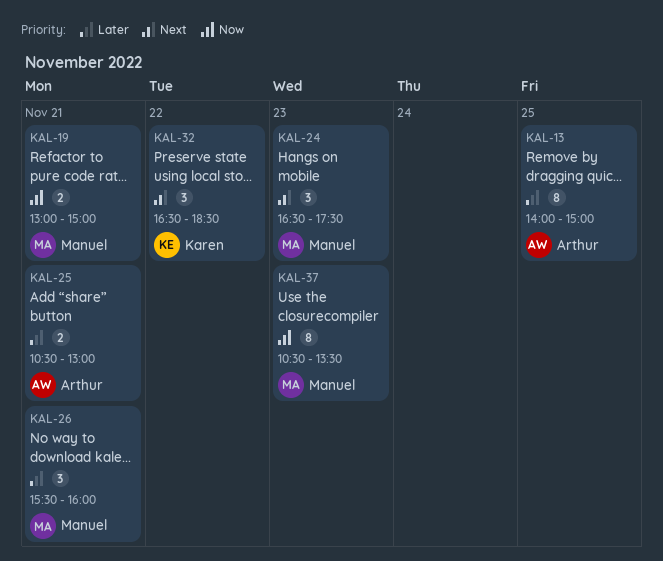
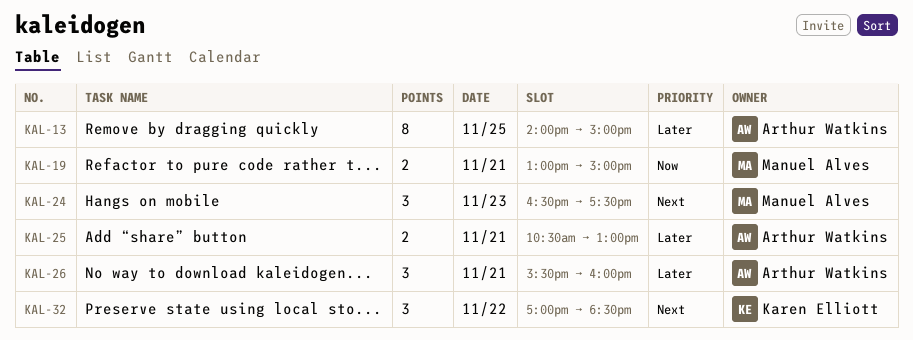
KAL-26, owner: Manuel Alves -> Arthur Watkins
KAL-32, begins: 16:30 -> 17:00
KAL-37: present -> none

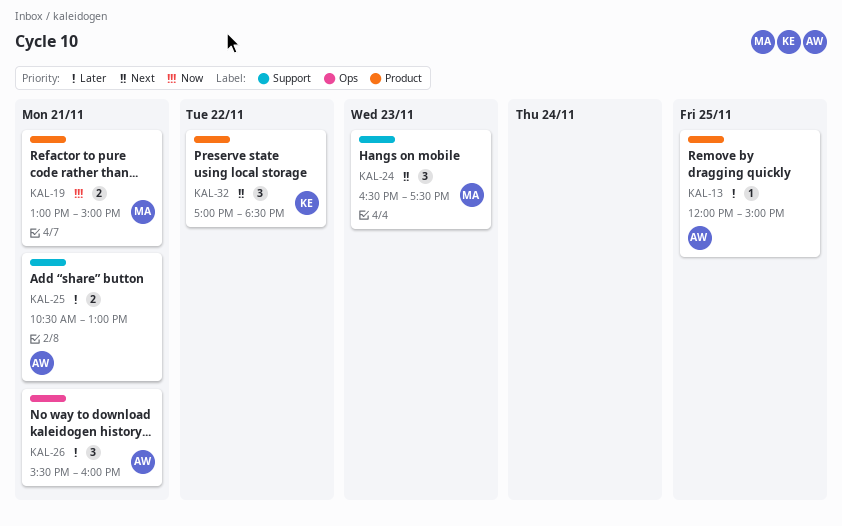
KAL-13, estimate: 8 -> 1
KAL-13, begins: 14:00 -> 12:00

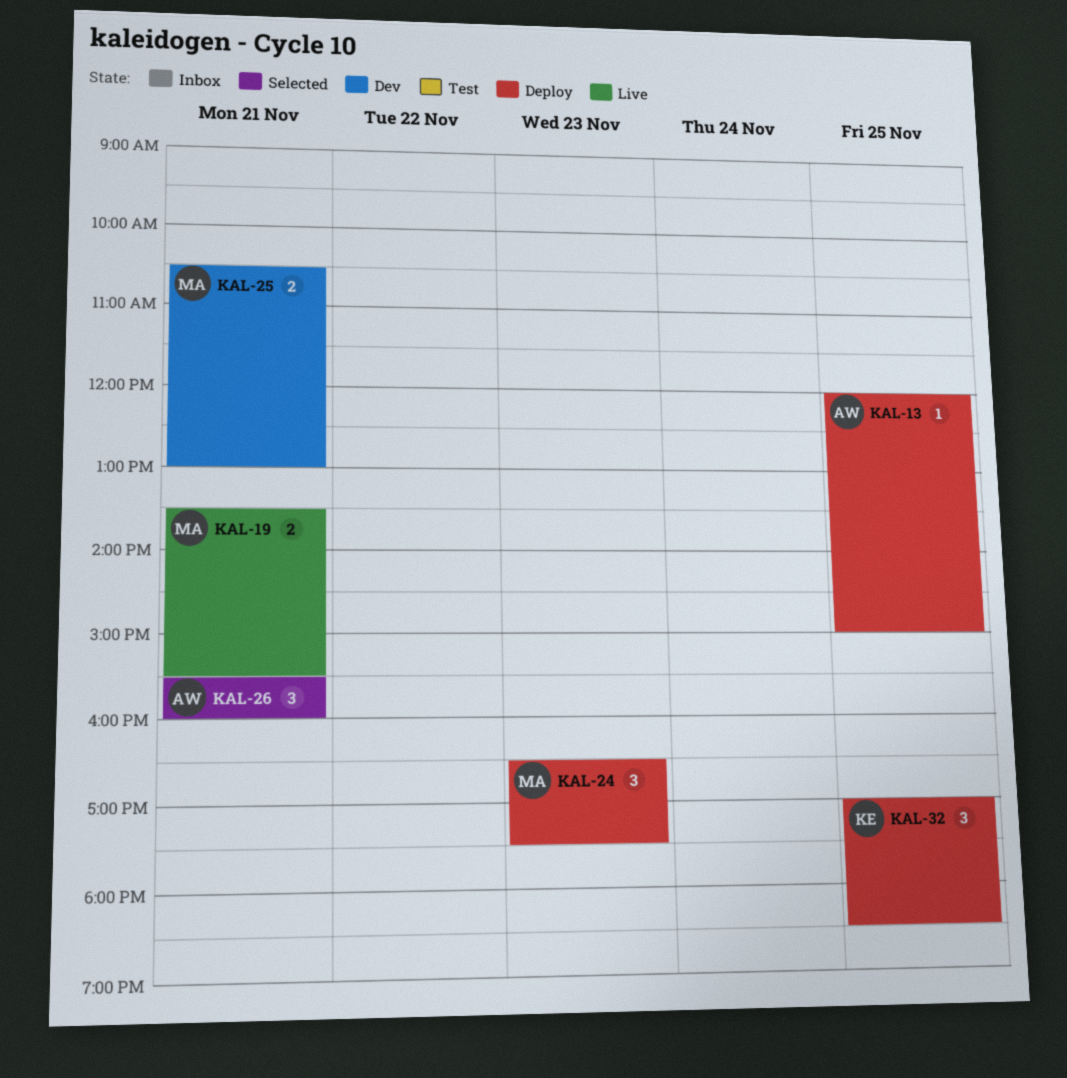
KAL-19, begins: 13:00 -> 13:30
KAL-19, ends: 15:00 -> 15:30
KAL-25, owner: AW -> MA
KAL-32, day: Nov 22 -> Nov 25

